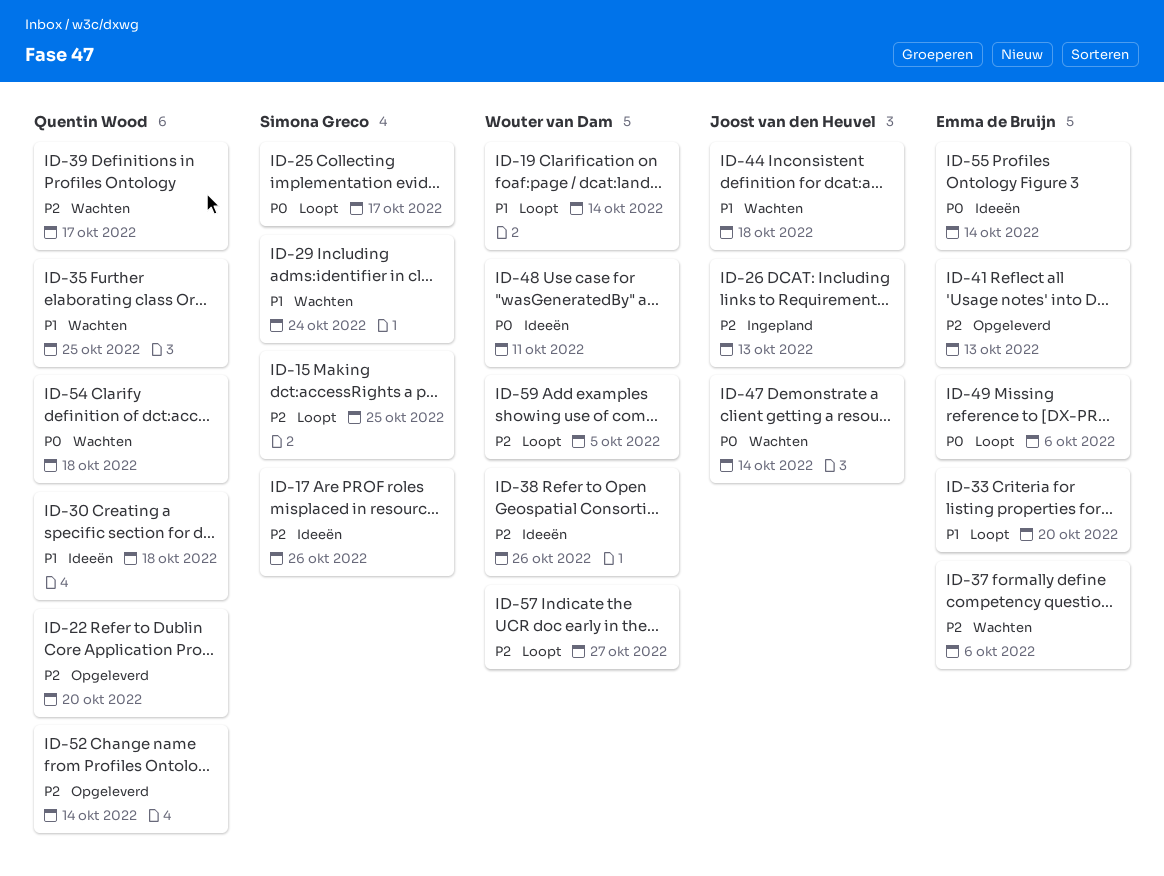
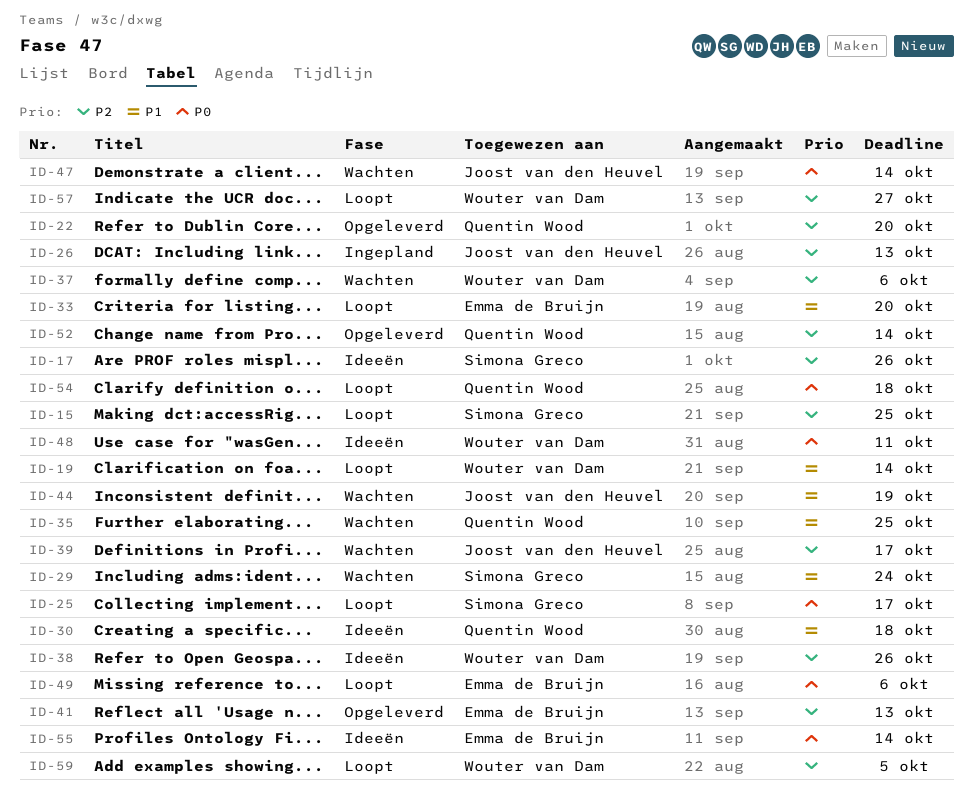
ID-37, owner: Emma de Bruijn -> Wouter van Dam
ID-39, owner: Quentin Wood -> Joost van den Heuvel
ID-44, due: Oct 18 -> Oct 19
ID-54, status: Wachten -> Loopt

